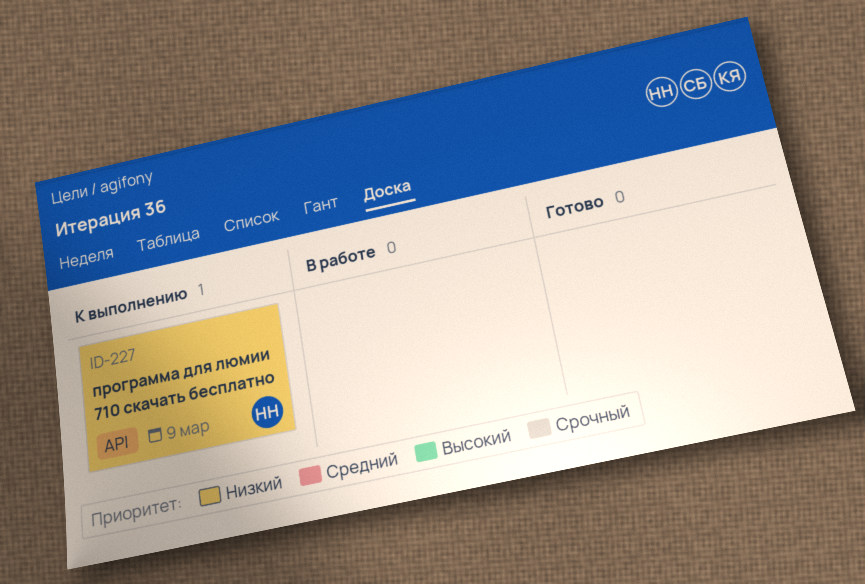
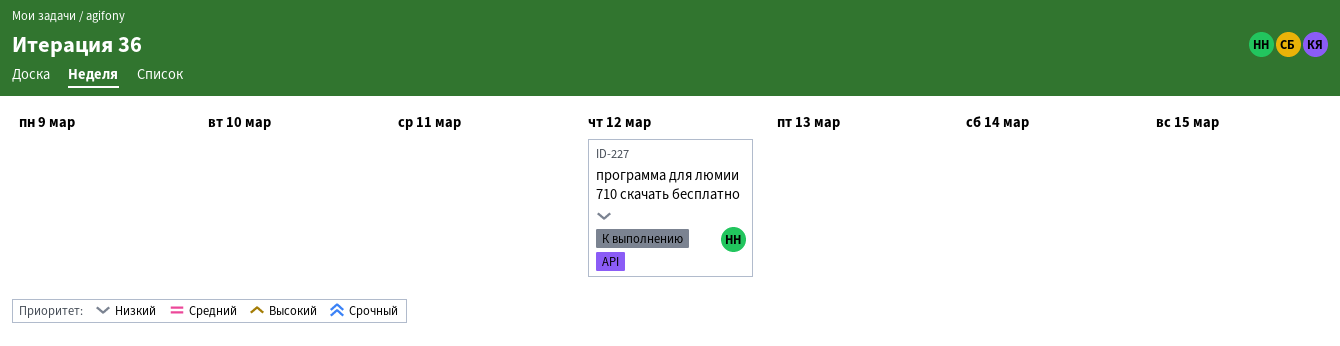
ID-227, due: Mar 9 -> Mar 12

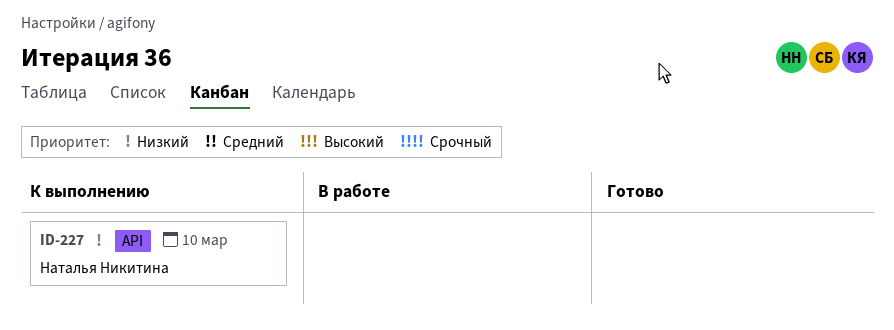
ID-227, due: Mar 12 -> Mar 10

